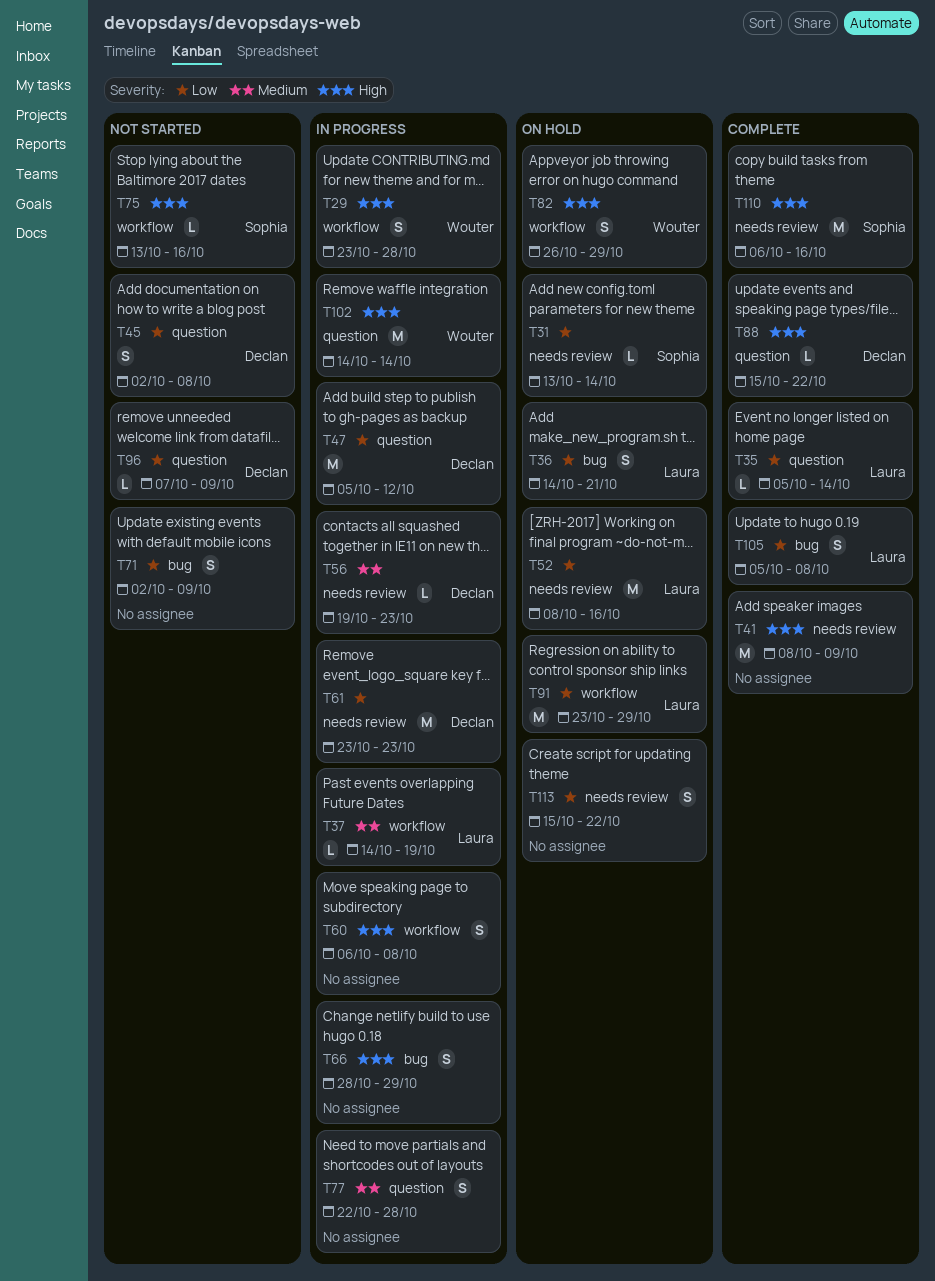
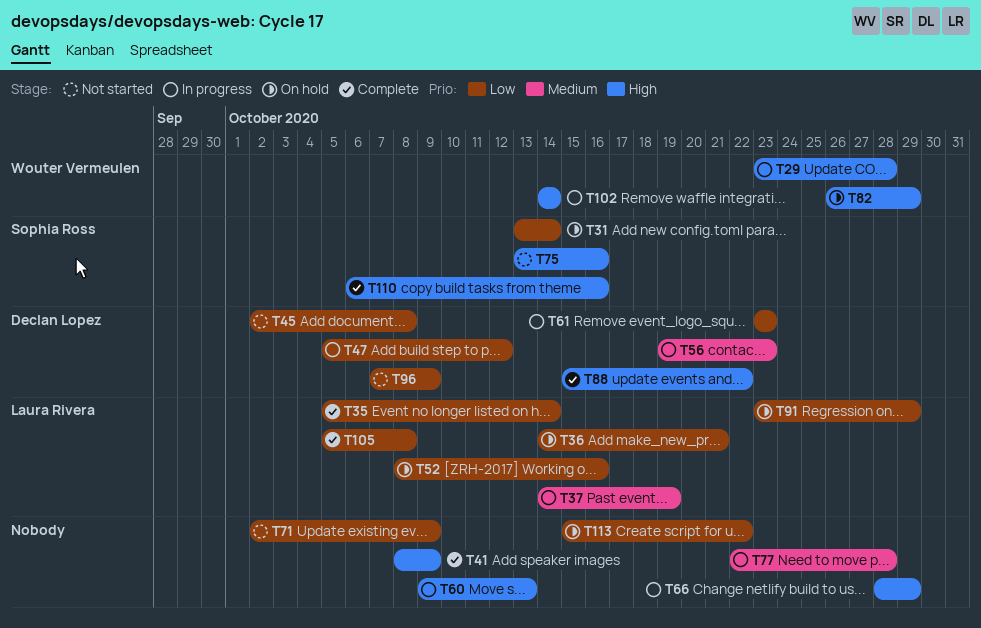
T60, start: Oct 6 -> Oct 9
T60, due: Oct 8 -> Oct 13

